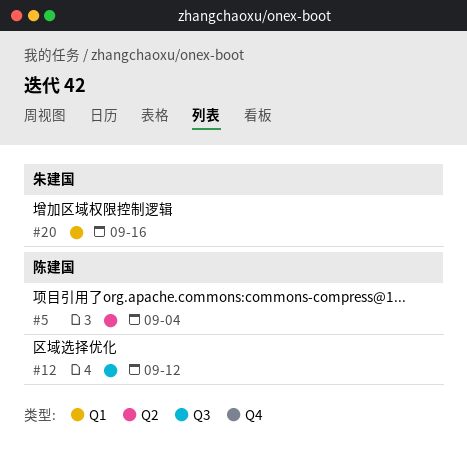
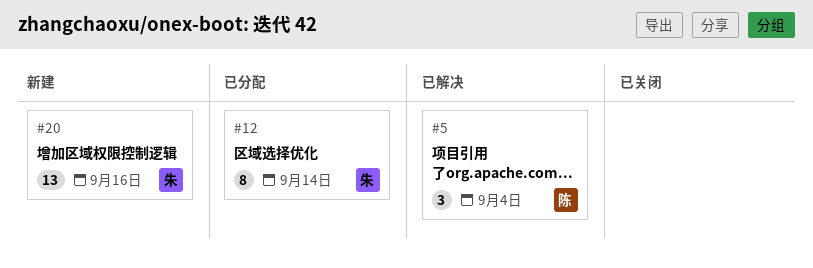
#12, owner: 陈建国 -> 朱建国
#12, due: Sep 12 -> Sep 14

